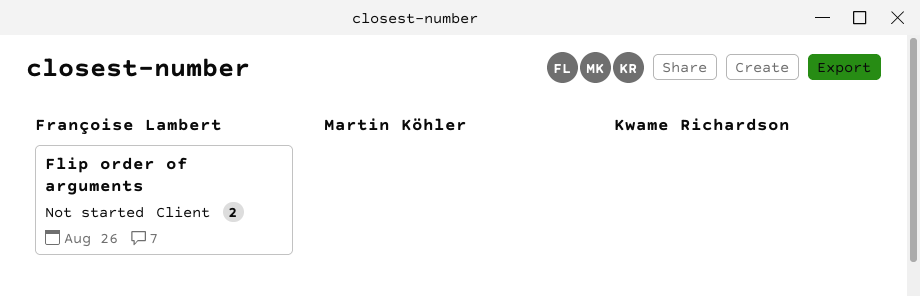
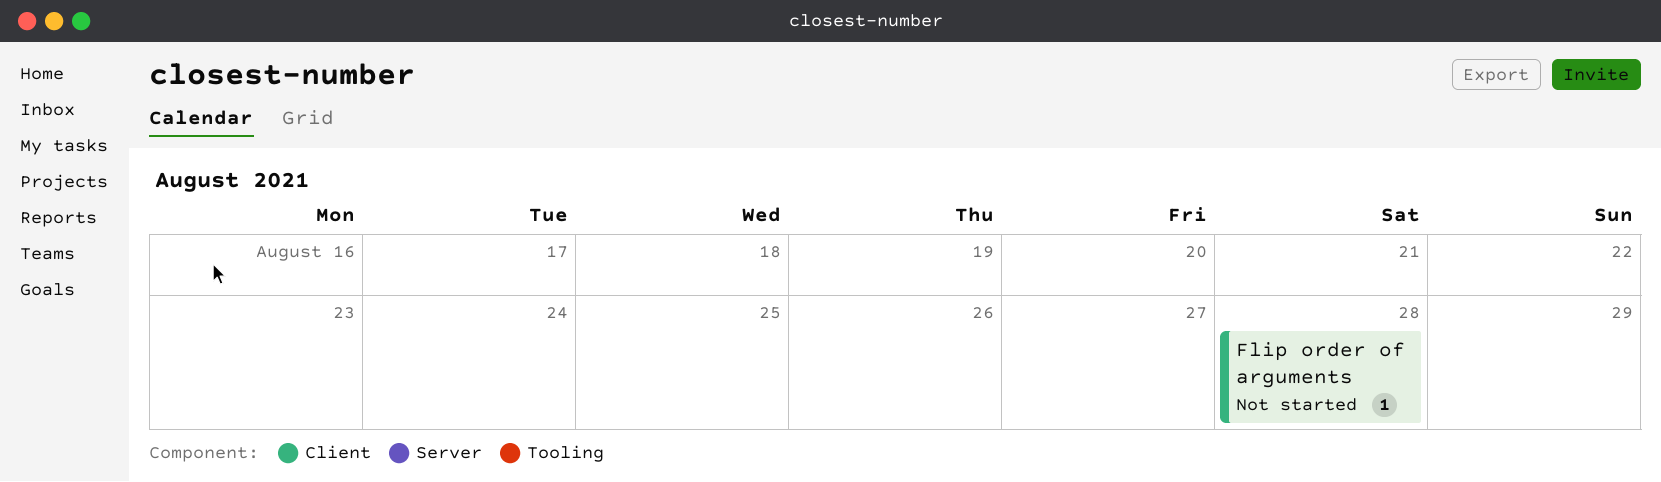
Flip order of arguments, estimate: 2 -> 1
Flip order of arguments, due: Aug 26 -> Aug 28

